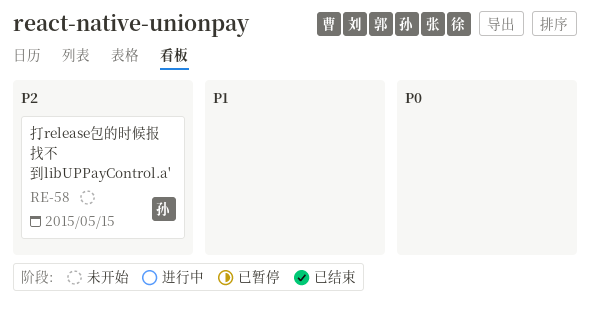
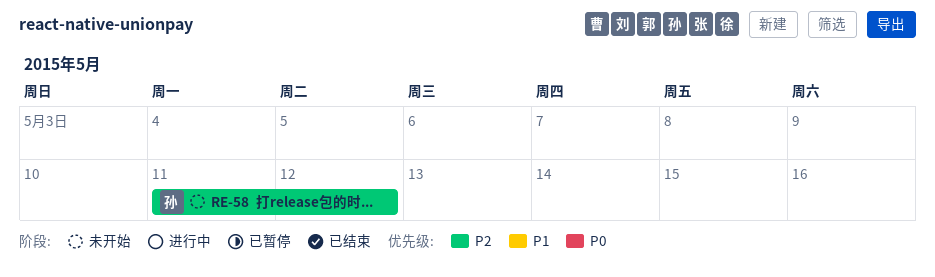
RE-58, due: May 15 -> May 12

